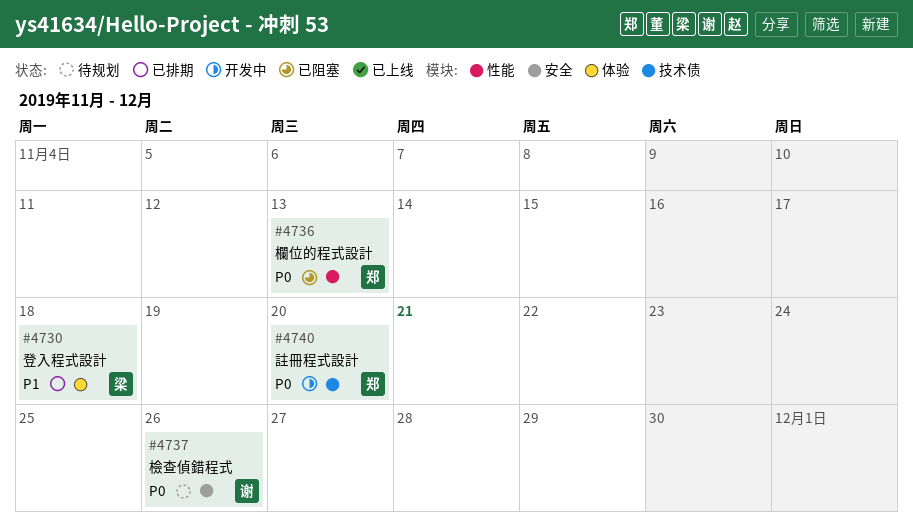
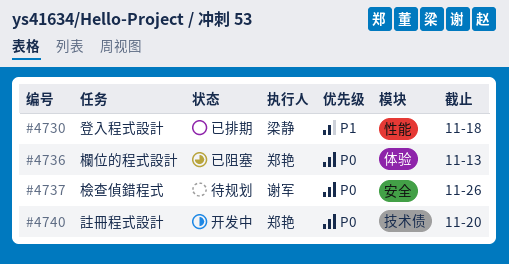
#4730, label: 体验 -> 性能
#4736, label: 性能 -> 体验

